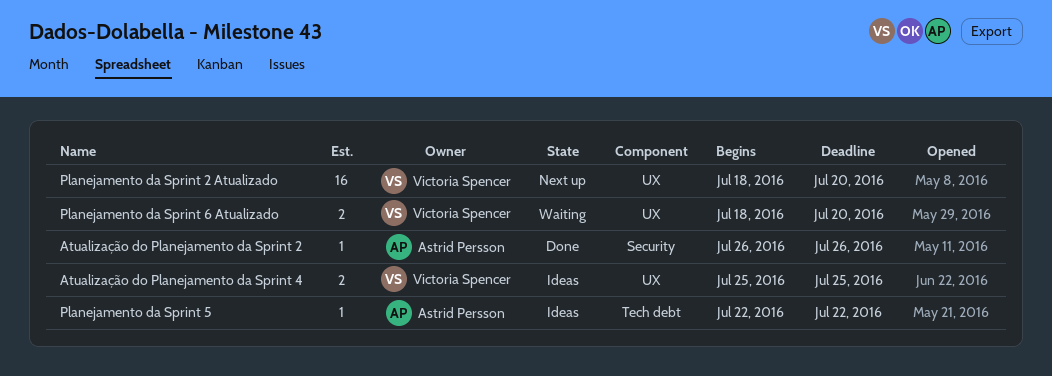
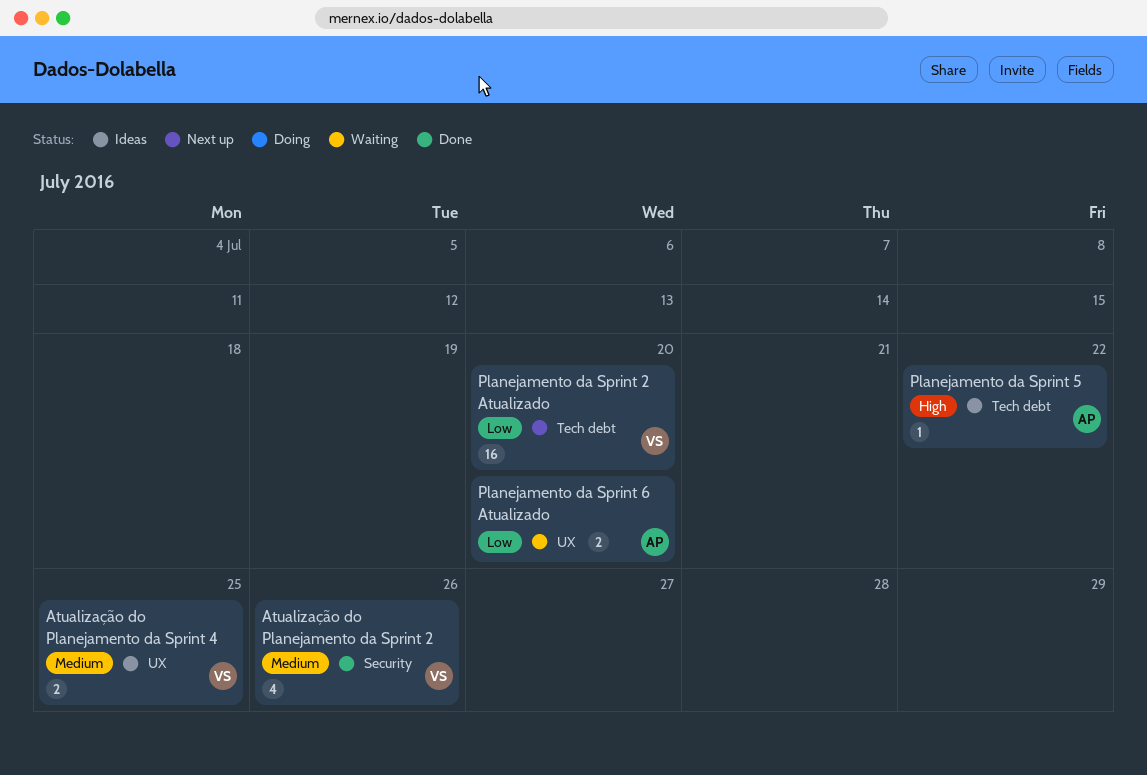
Atualização do Planejamento da Sprint 2, owner: Astrid Persson -> Victoria Spencer
Atualização do Planejamento da Sprint 2, estimate: 1 -> 4
Planejamento da Sprint 2 Atualizado, label: UX -> Tech debt
Planejamento da Sprint 6 Atualizado, owner: Victoria Spencer -> Astrid Persson

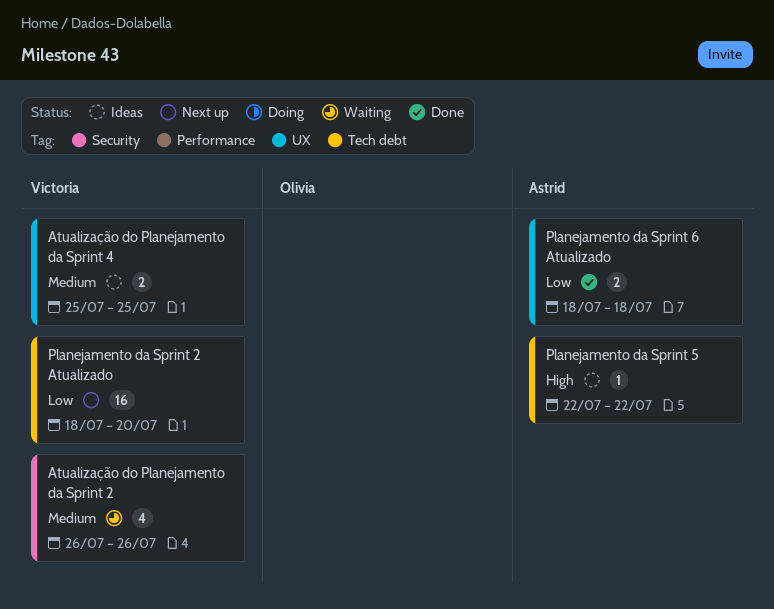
Atualização do Planejamento da Sprint 2, status: Done -> Waiting
Planejamento da Sprint 6 Atualizado, status: Waiting -> Done
Planejamento da Sprint 6 Atualizado, due: Jul 20 -> Jul 18

